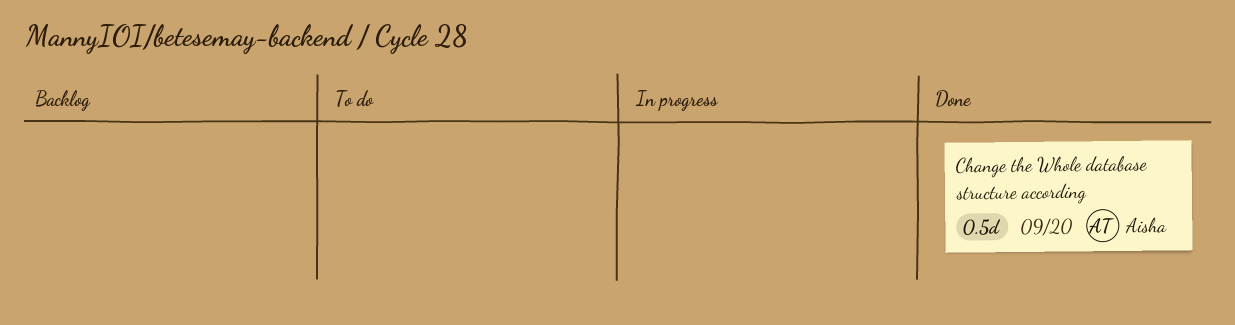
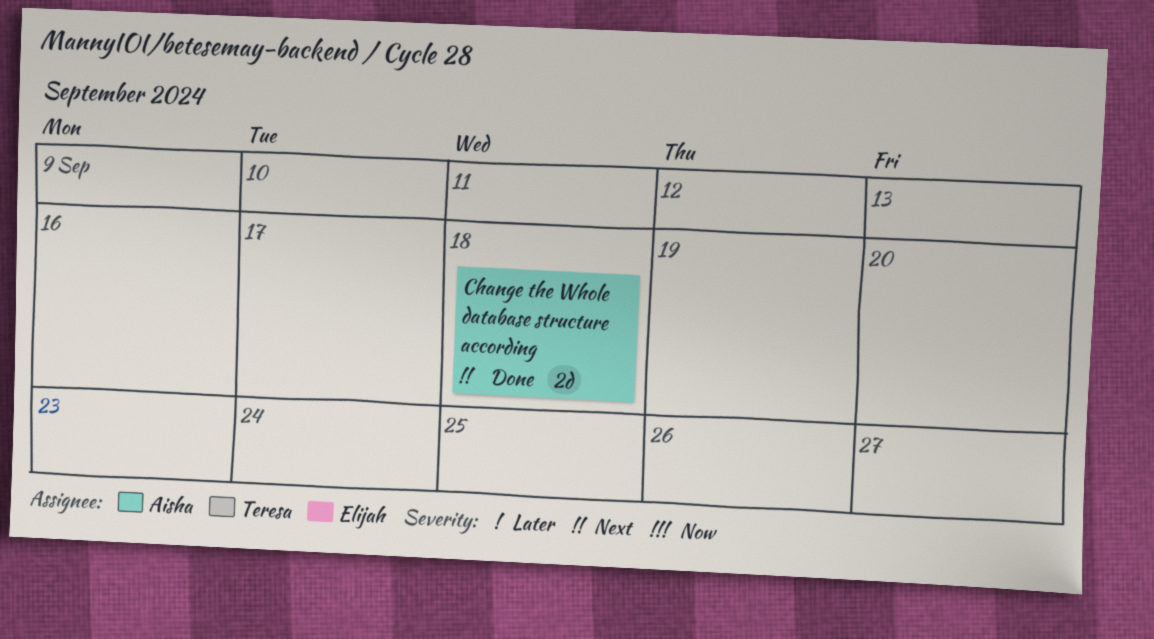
Change the Whole database structure according, estimate: 0.5d -> 2d
Change the Whole database structure according, due: Sep 20 -> Sep 18

